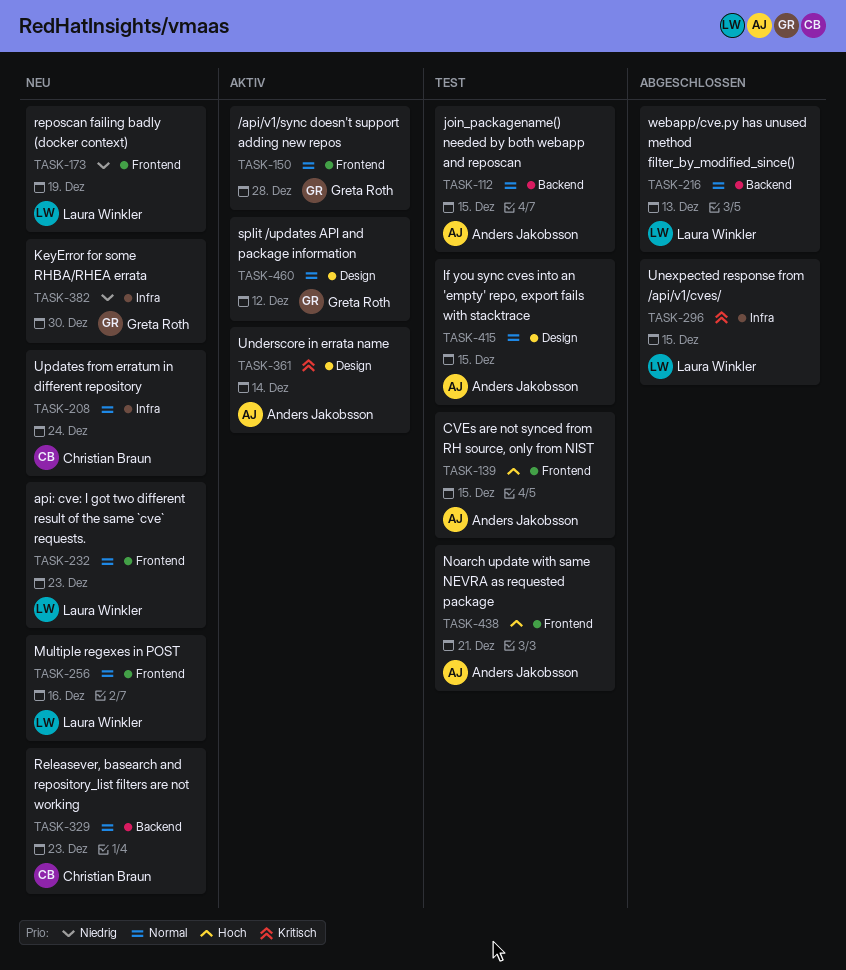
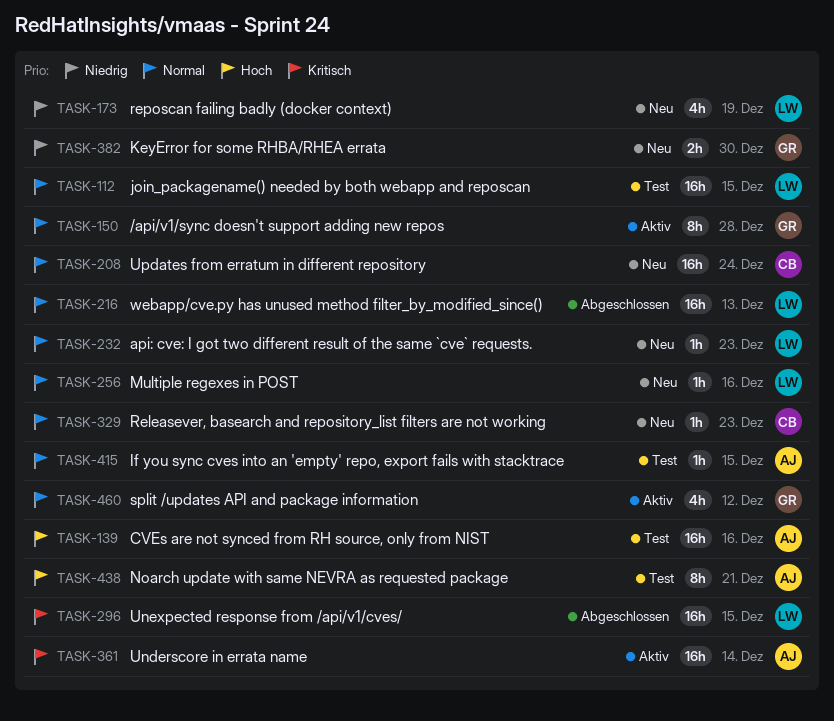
TASK-112, owner: Anders Jakobsson -> Laura Winkler
TASK-139, due: Dec 15 -> Dec 16

